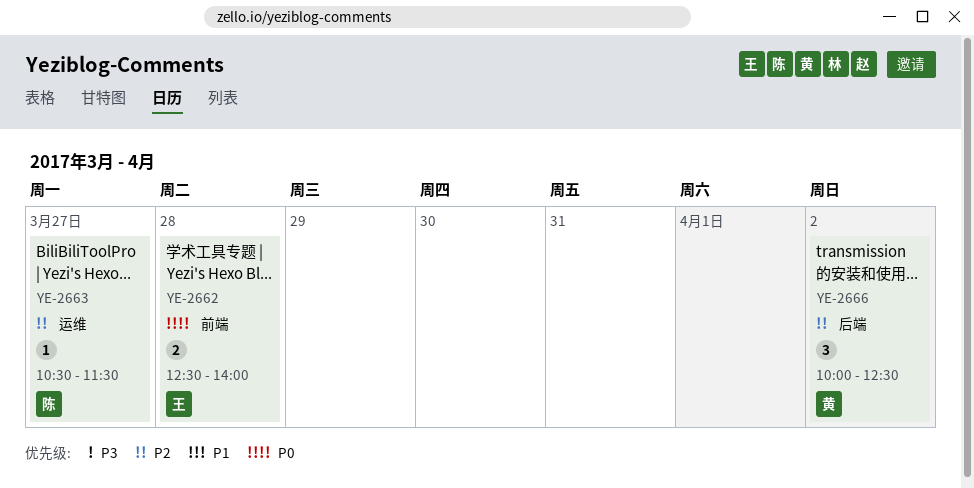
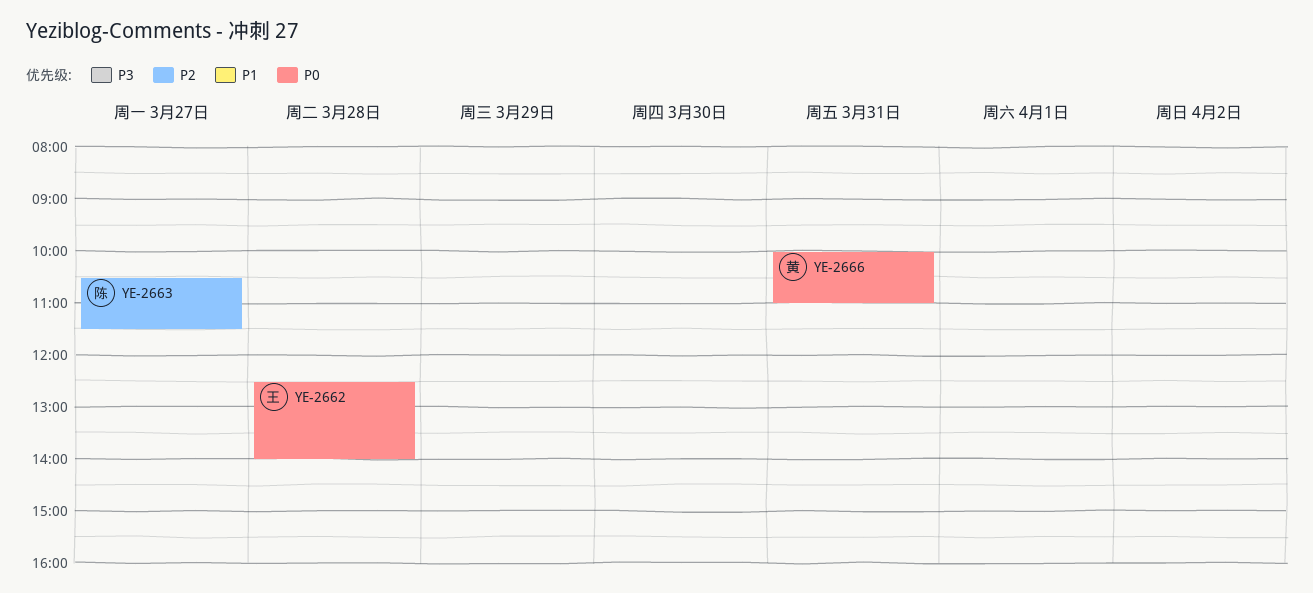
YE-2666, priority: P2 -> P0
YE-2666, day: Apr 2 -> Mar 31
YE-2666, ends: 12:30 -> 11:00

